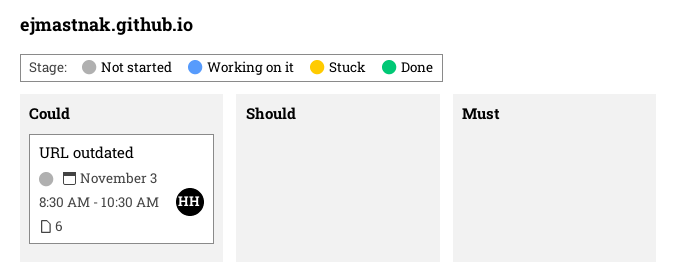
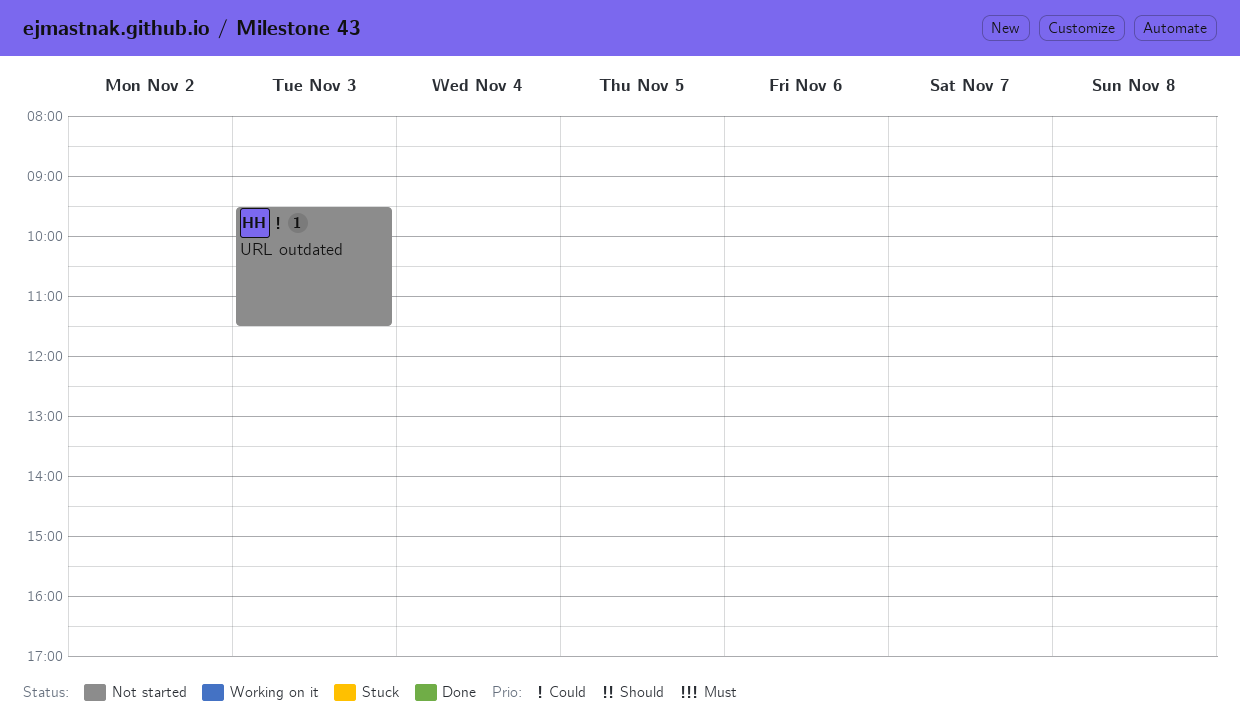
URL outdated, begins: 08:30 -> 09:30
URL outdated, ends: 10:30 -> 11:30

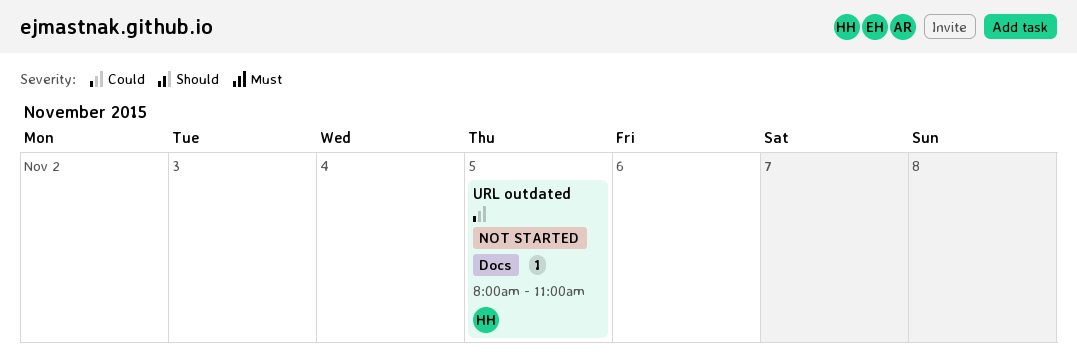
URL outdated, day: Nov 3 -> Nov 5
URL outdated, begins: 09:30 -> 08:00
URL outdated, ends: 11:30 -> 11:00

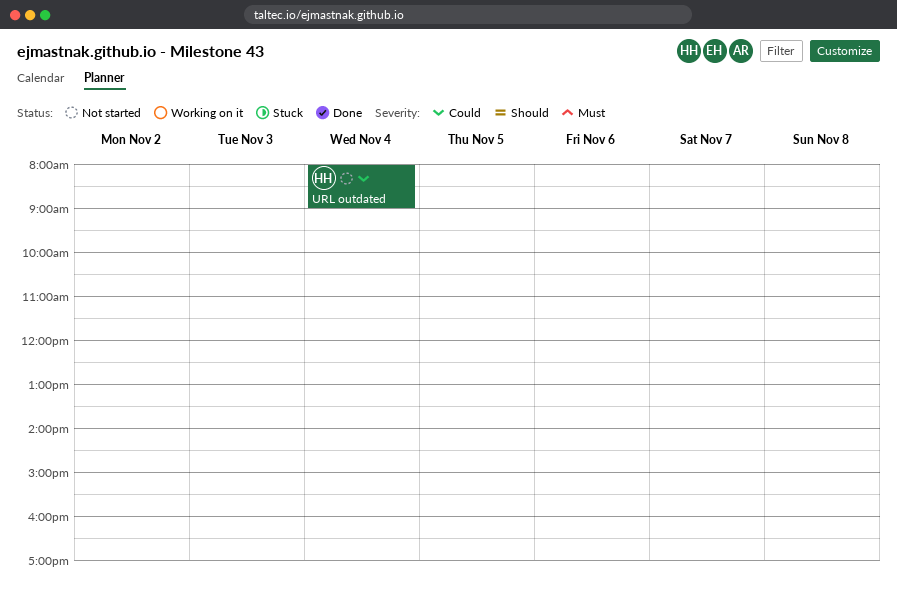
URL outdated, day: Nov 5 -> Nov 4
URL outdated, ends: 11:00 -> 09:00

